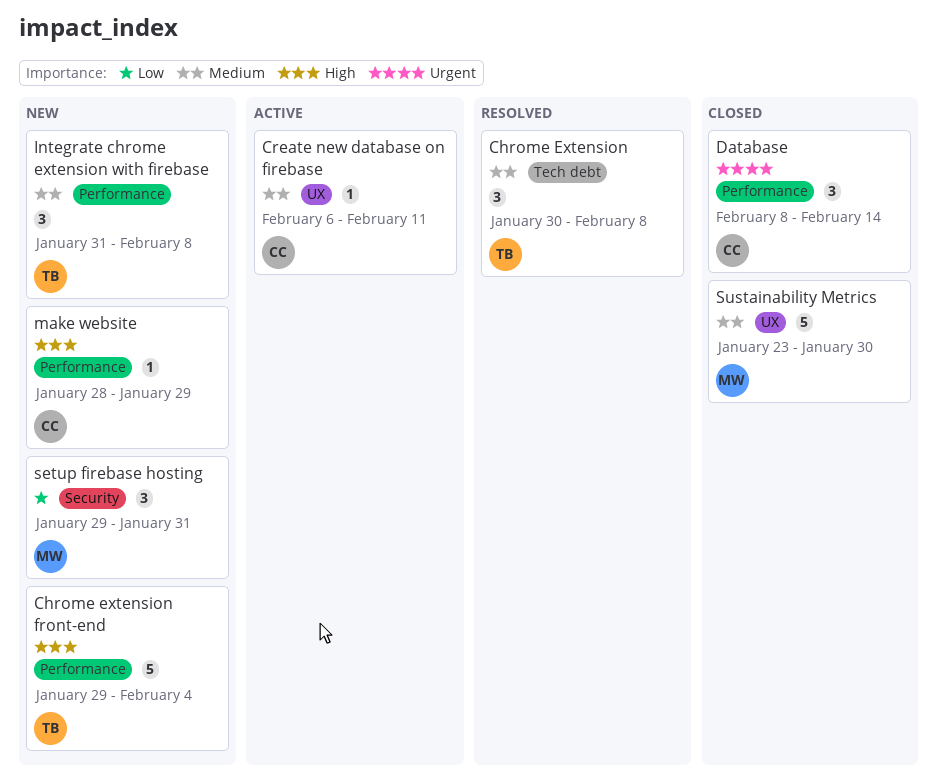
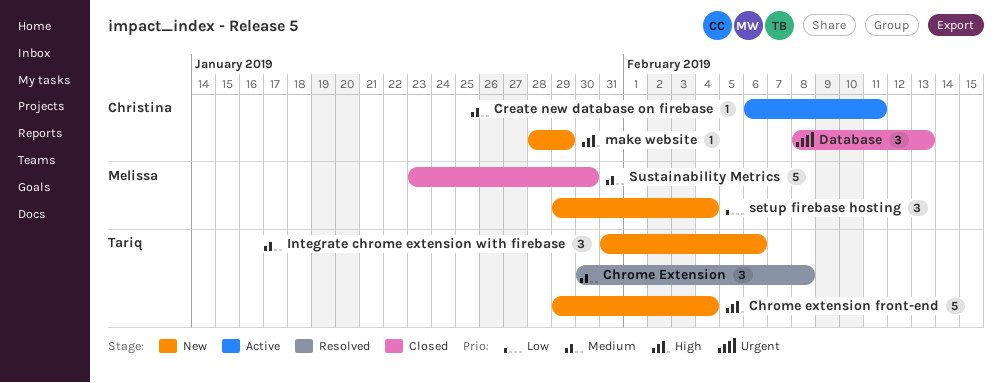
Database, due: Feb 14 -> Feb 13
Integrate chrome extension with firebase, due: Feb 8 -> Feb 6
setup firebase hosting, due: Jan 31 -> Feb 4

